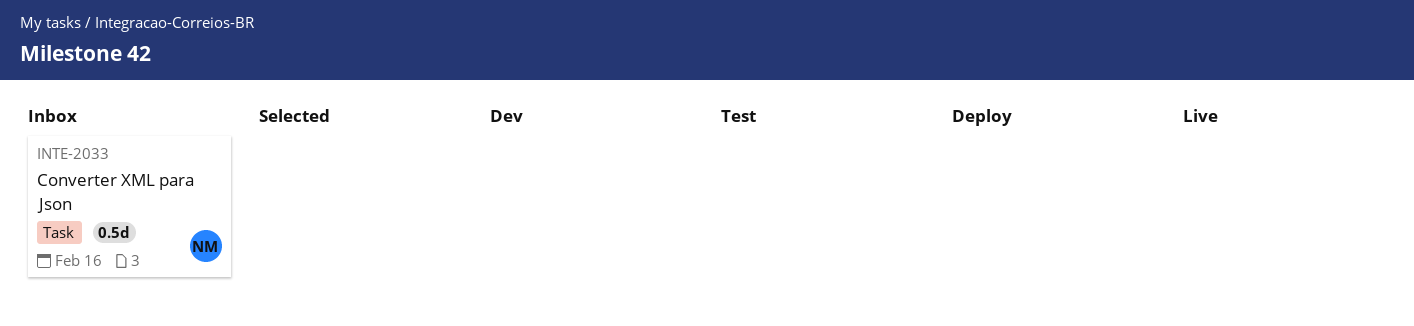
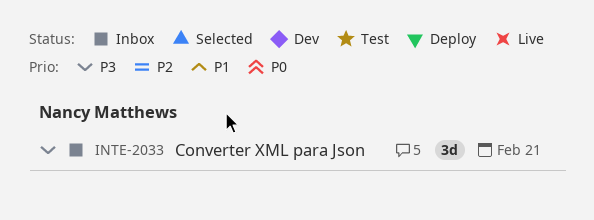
INTE-2033, estimate: 0.5d -> 3d
INTE-2033, due: Feb 16 -> Feb 21

